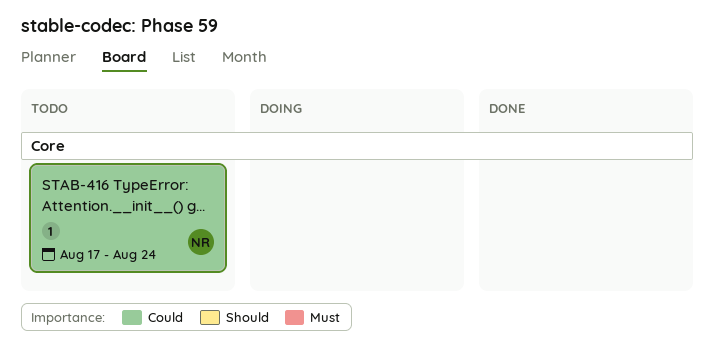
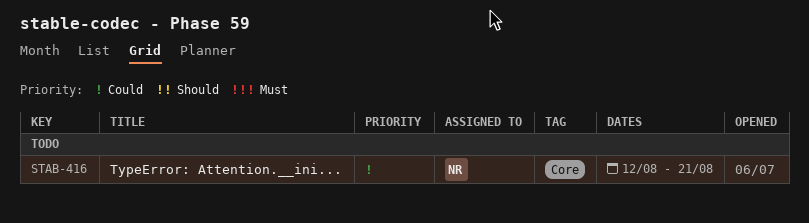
STAB-416, start: Aug 17 -> Aug 12
STAB-416, due: Aug 24 -> Aug 21

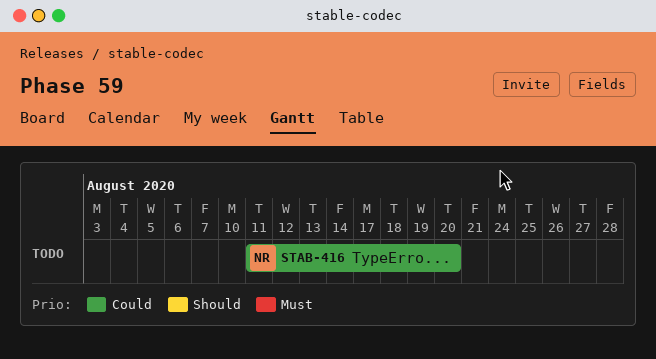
STAB-416, start: Aug 12 -> Aug 11
STAB-416, due: Aug 21 -> Aug 20

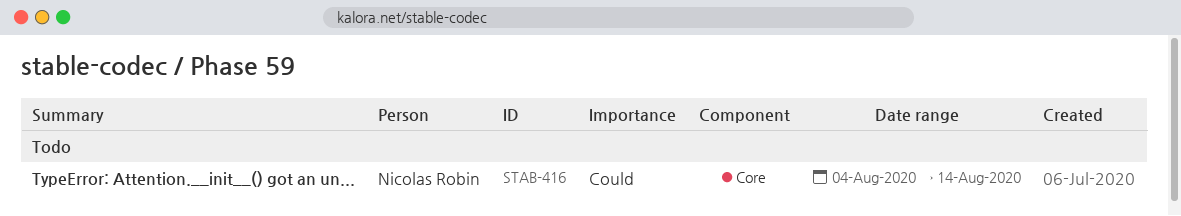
STAB-416, start: Aug 11 -> Aug 4
STAB-416, due: Aug 20 -> Aug 14

